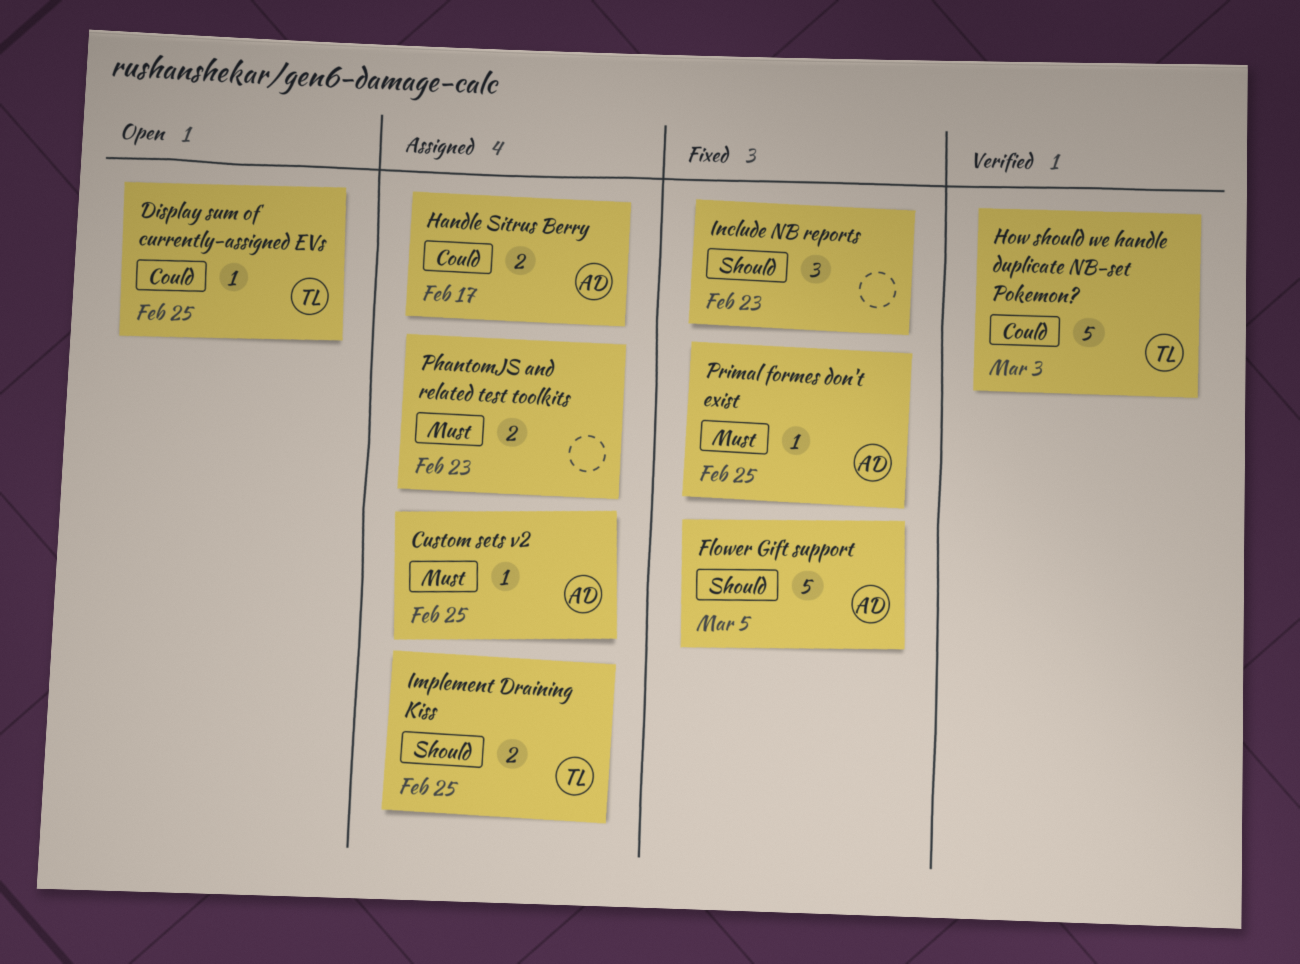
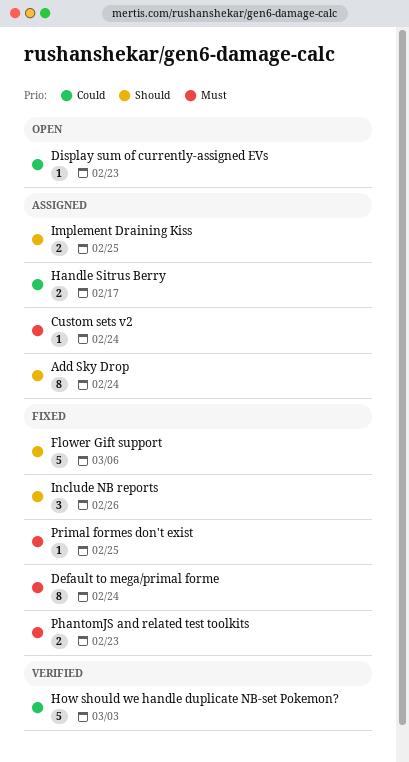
Add Sky Drop: none -> present
Custom sets v2, due: Feb 25 -> Feb 24
Default to mega/primal forme: none -> present
Display sum of currently-assigned EVs, due: Feb 25 -> Feb 23
Flower Gift support, due: Mar 5 -> Mar 6
Include NB reports, due: Feb 23 -> Feb 26
PhantomJS and related test toolkits, status: Assigned -> Fixed

